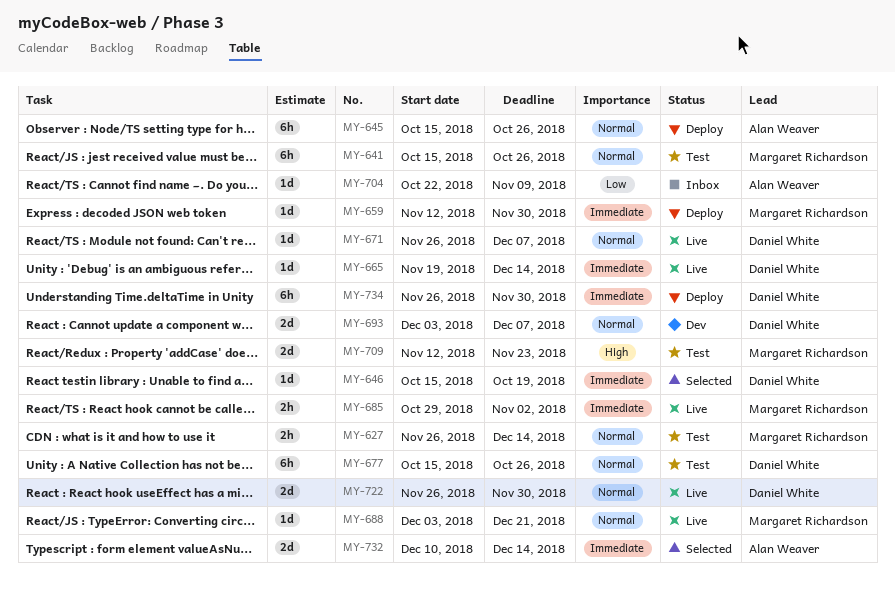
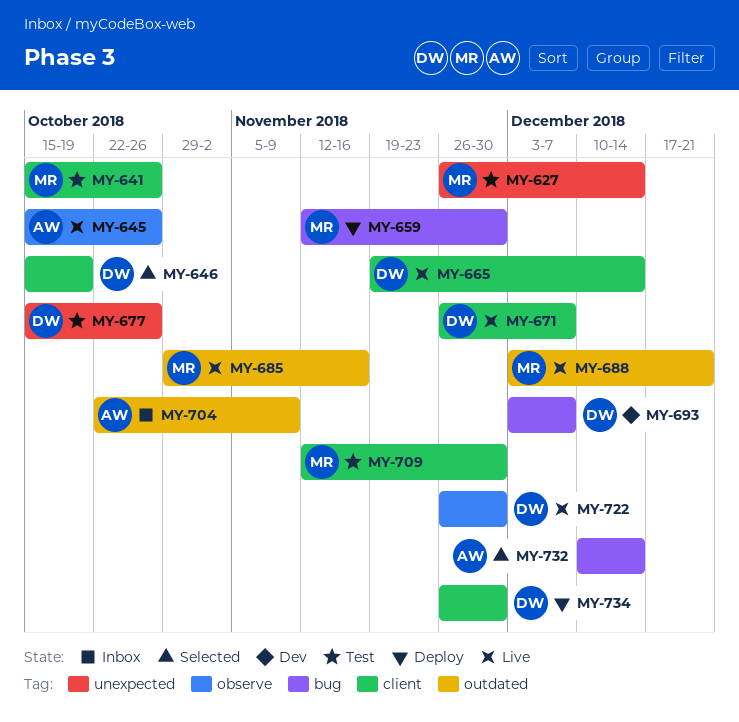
MY-645, status: Deploy -> Live
MY-685, due: Nov 2 -> Nov 16
MY-709, due: Nov 23 -> Nov 30

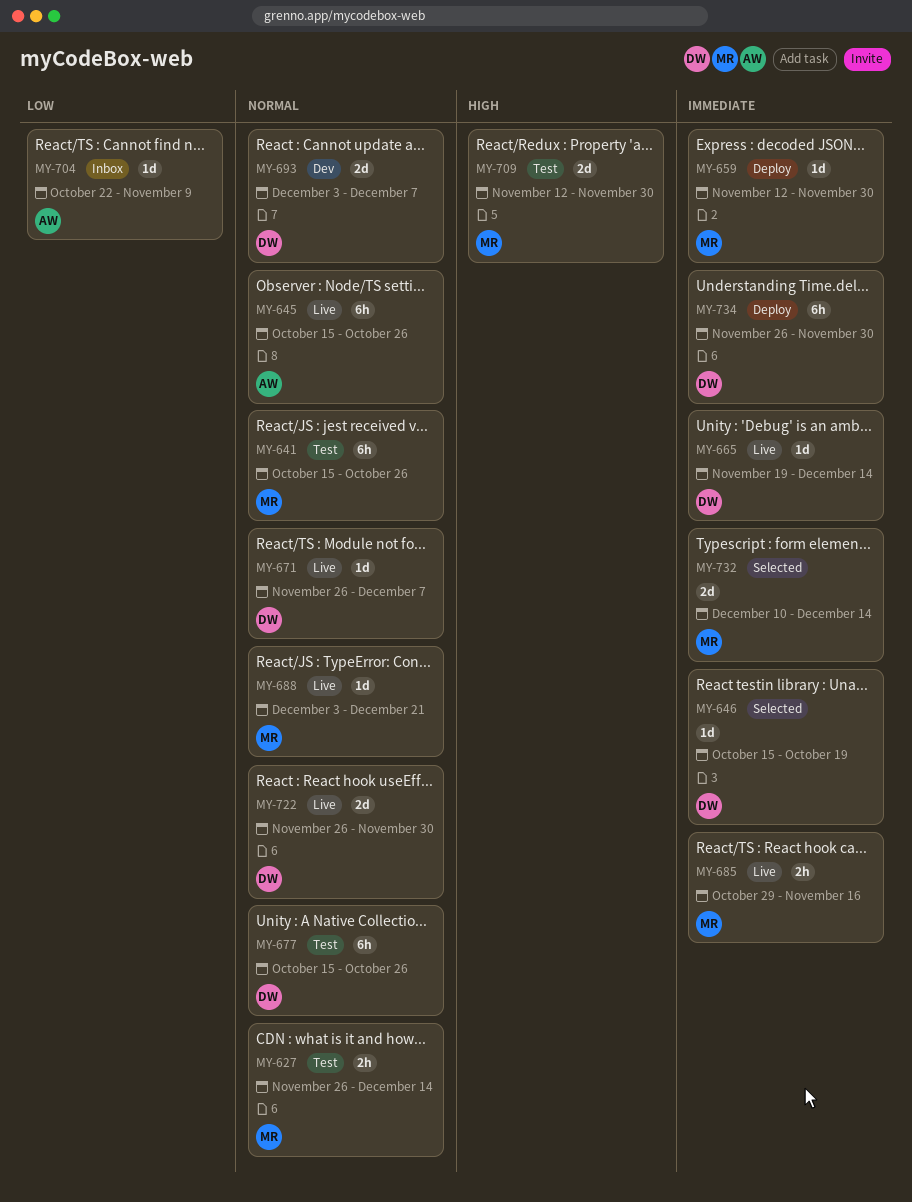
MY-732, owner: AW -> MR

